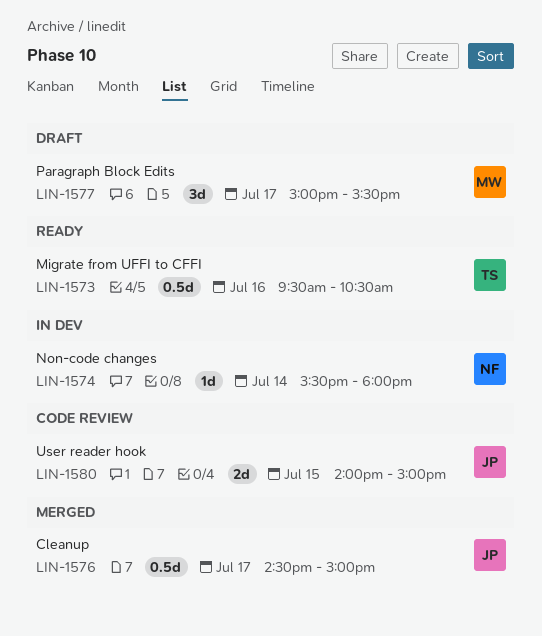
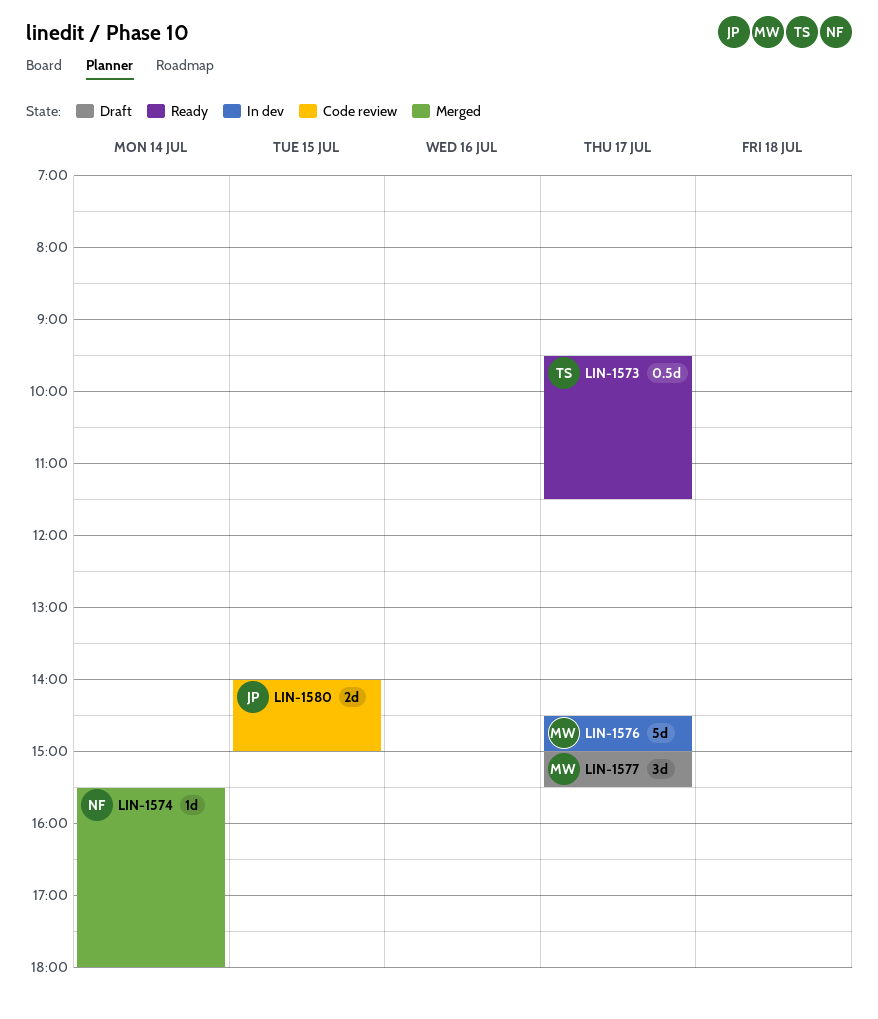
LIN-1573, day: Jul 16 -> Jul 17
LIN-1573, ends: 10:30 -> 11:30
LIN-1574, status: In dev -> Merged
LIN-1576, status: Merged -> In dev
LIN-1576, owner: JP -> MW
LIN-1576, estimate: 0.5d -> 5d

